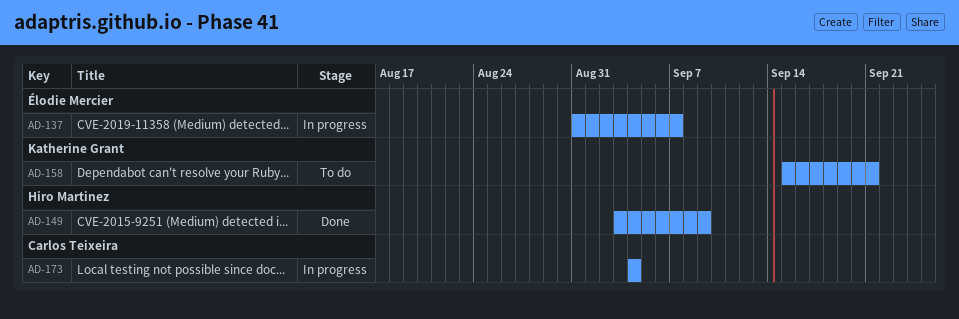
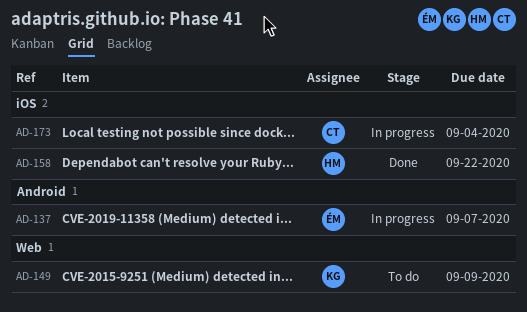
AD-149, status: Done -> To do
AD-149, owner: Hiro Martinez -> Katherine Grant
AD-158, status: To do -> Done
AD-158, owner: Katherine Grant -> Hiro Martinez
AD-158, due: Sep 21 -> Sep 22

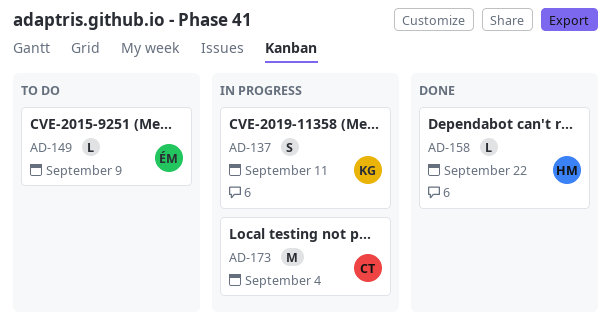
AD-137, owner: ÉM -> KG
AD-137, due: Sep 7 -> Sep 11
AD-149, owner: KG -> ÉM

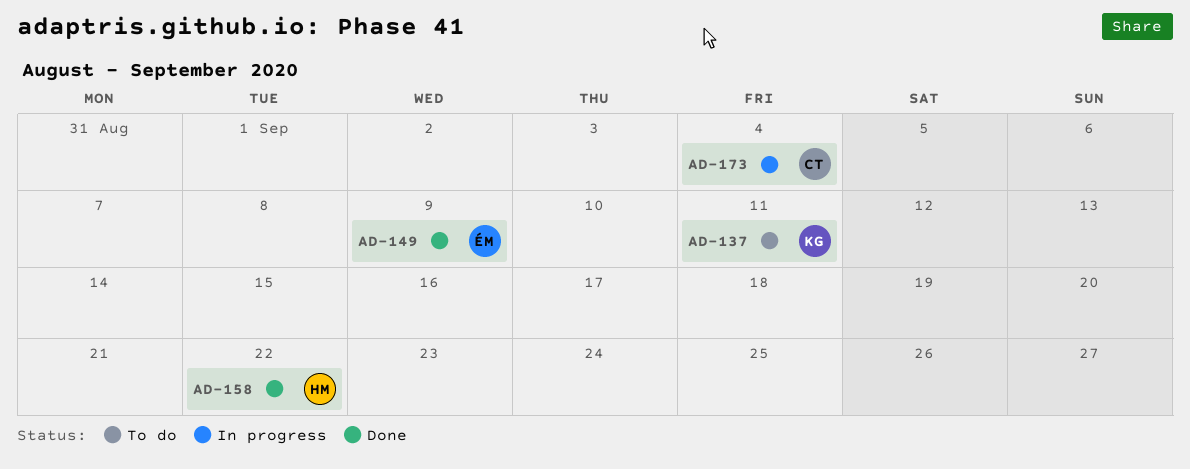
AD-137, status: In progress -> To do
AD-149, status: To do -> Done

